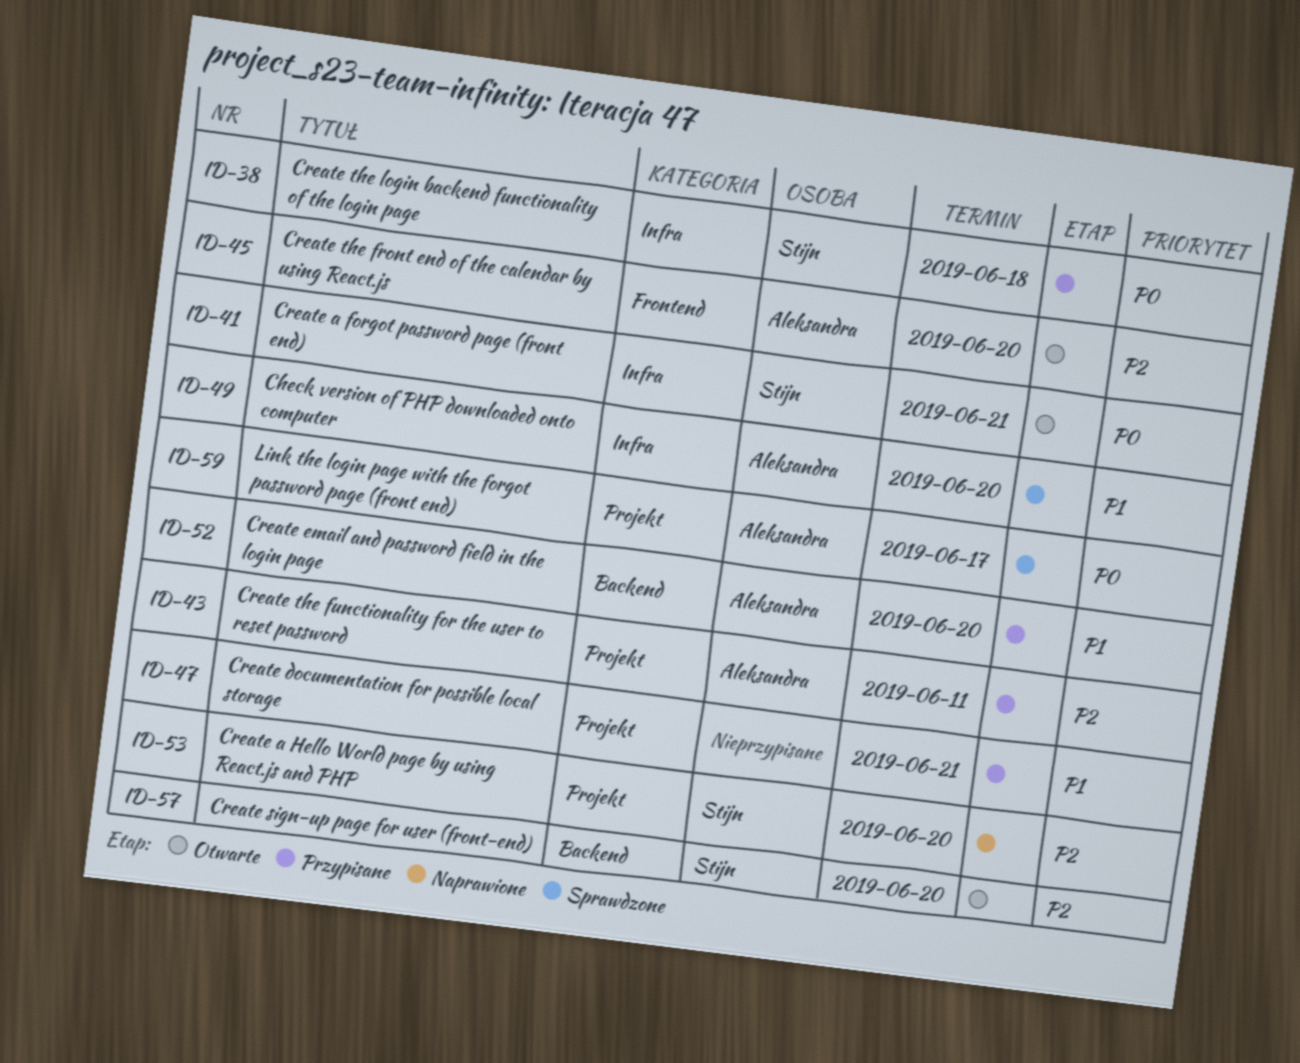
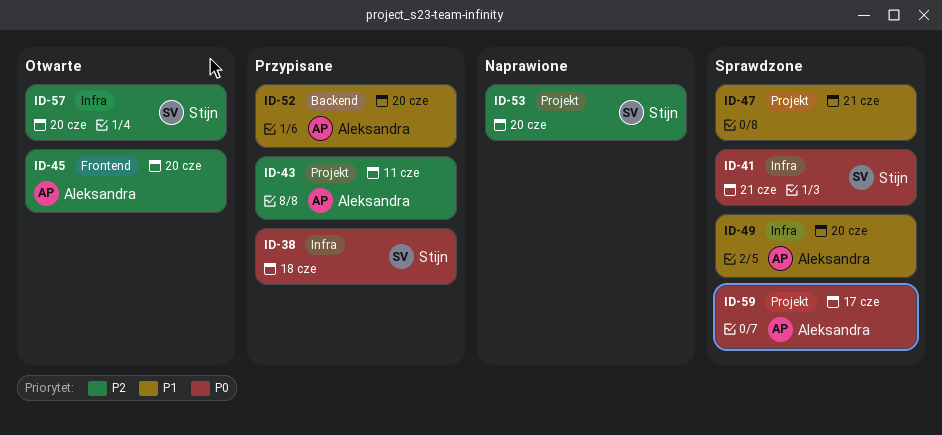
ID-41, status: Otwarte -> Sprawdzone
ID-47, status: Przypisane -> Sprawdzone
ID-57, label: Backend -> Infra

